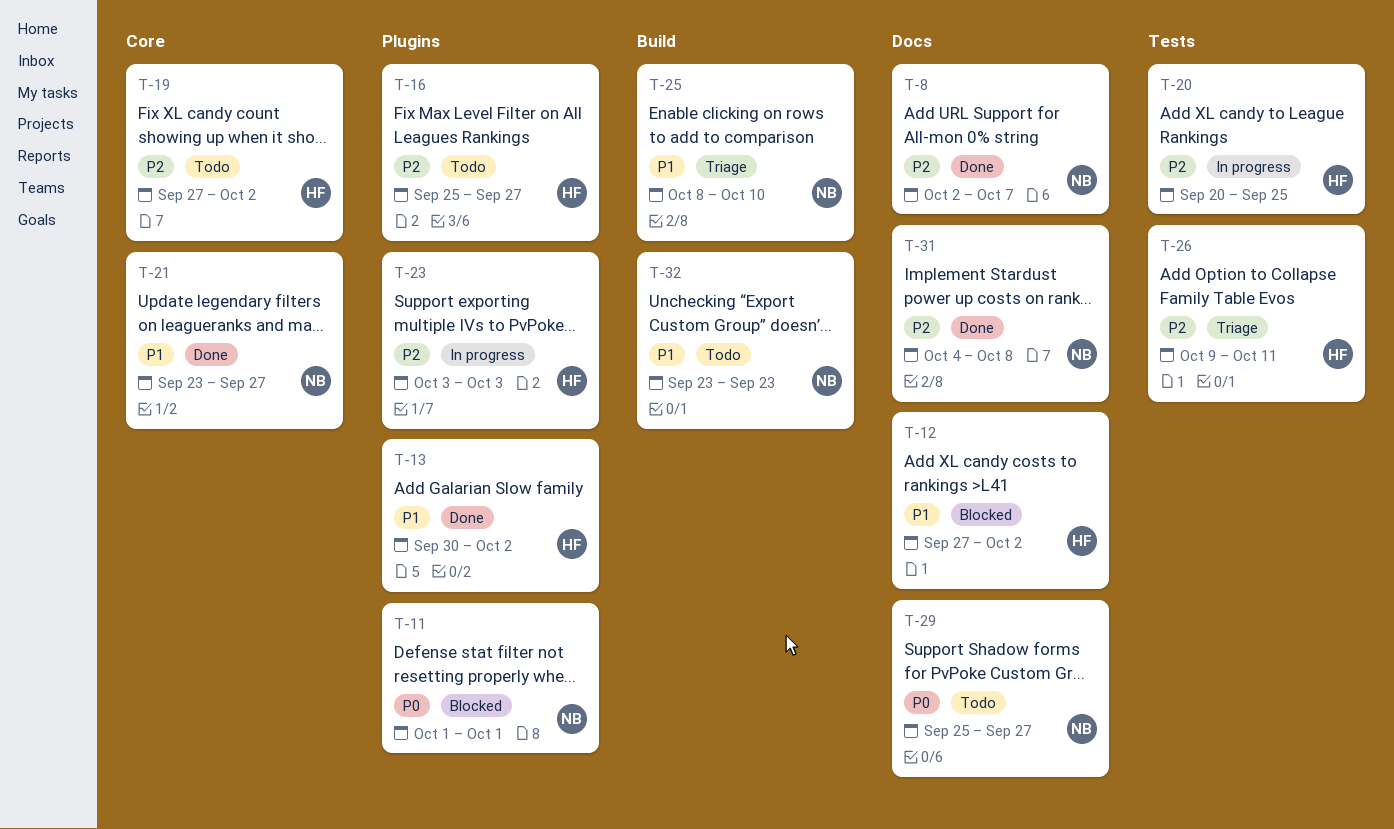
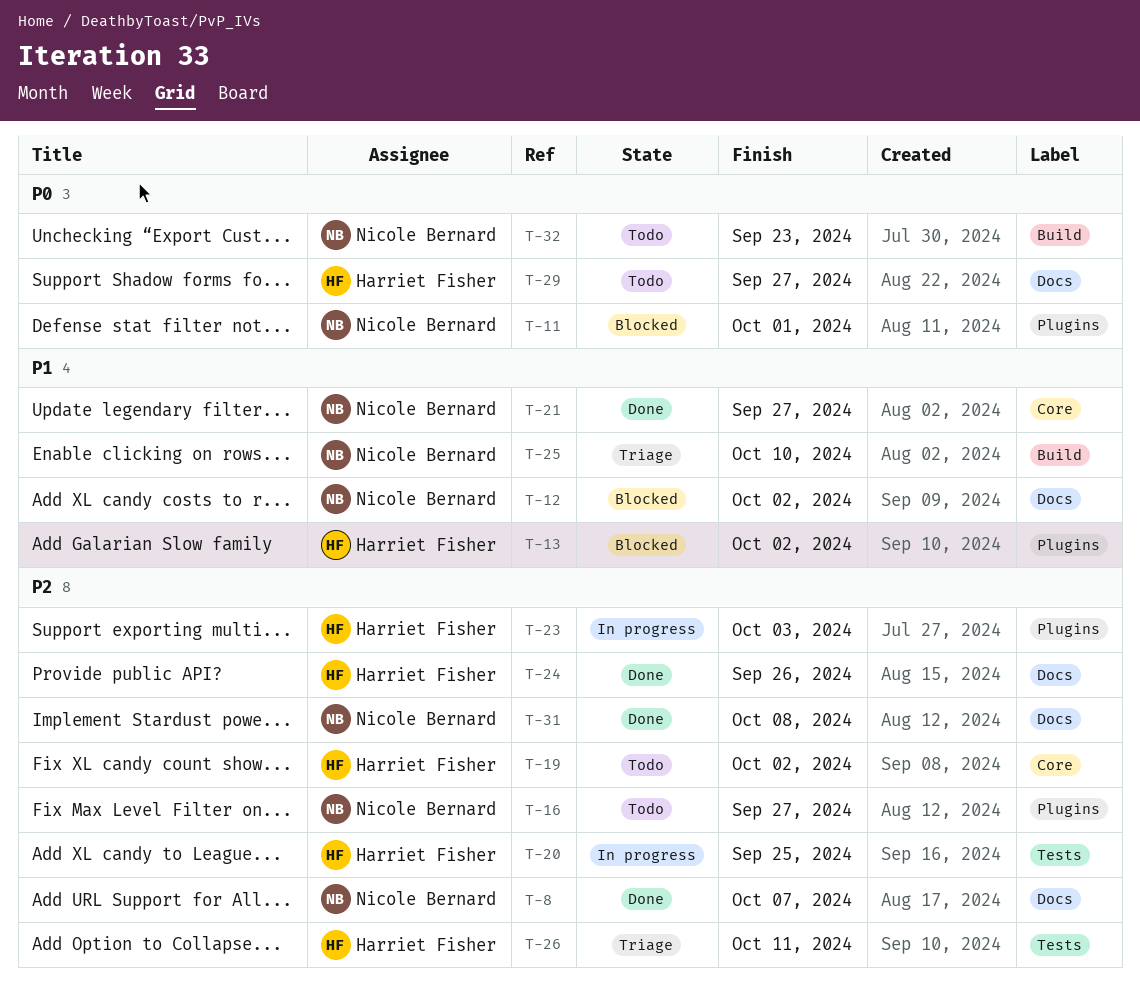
T-12, owner: Harriet Fisher -> Nicole Bernard
T-13, status: Done -> Blocked
T-16, owner: Harriet Fisher -> Nicole Bernard
T-24: none -> present
T-29, owner: Nicole Bernard -> Harriet Fisher
T-32, priority: P1 -> P0

